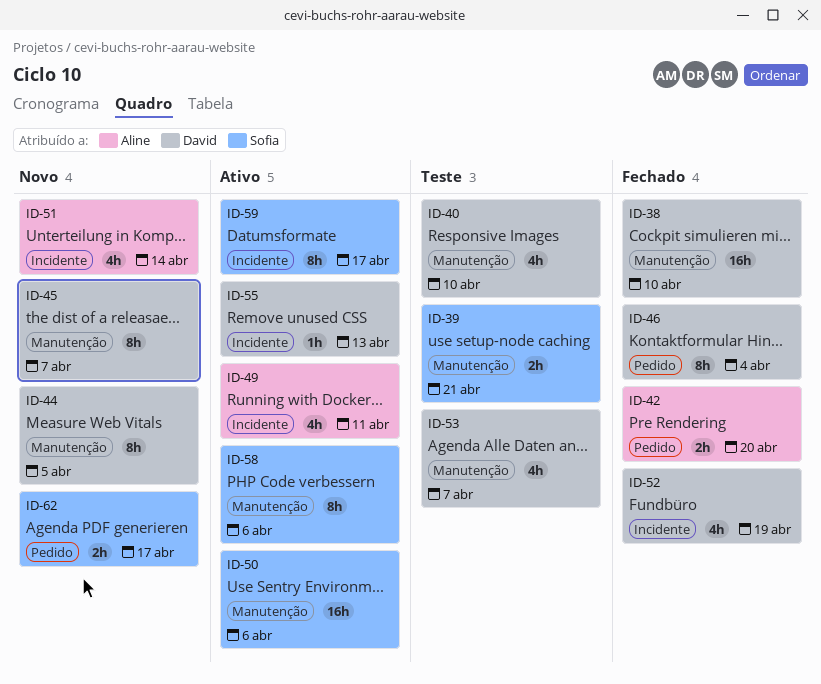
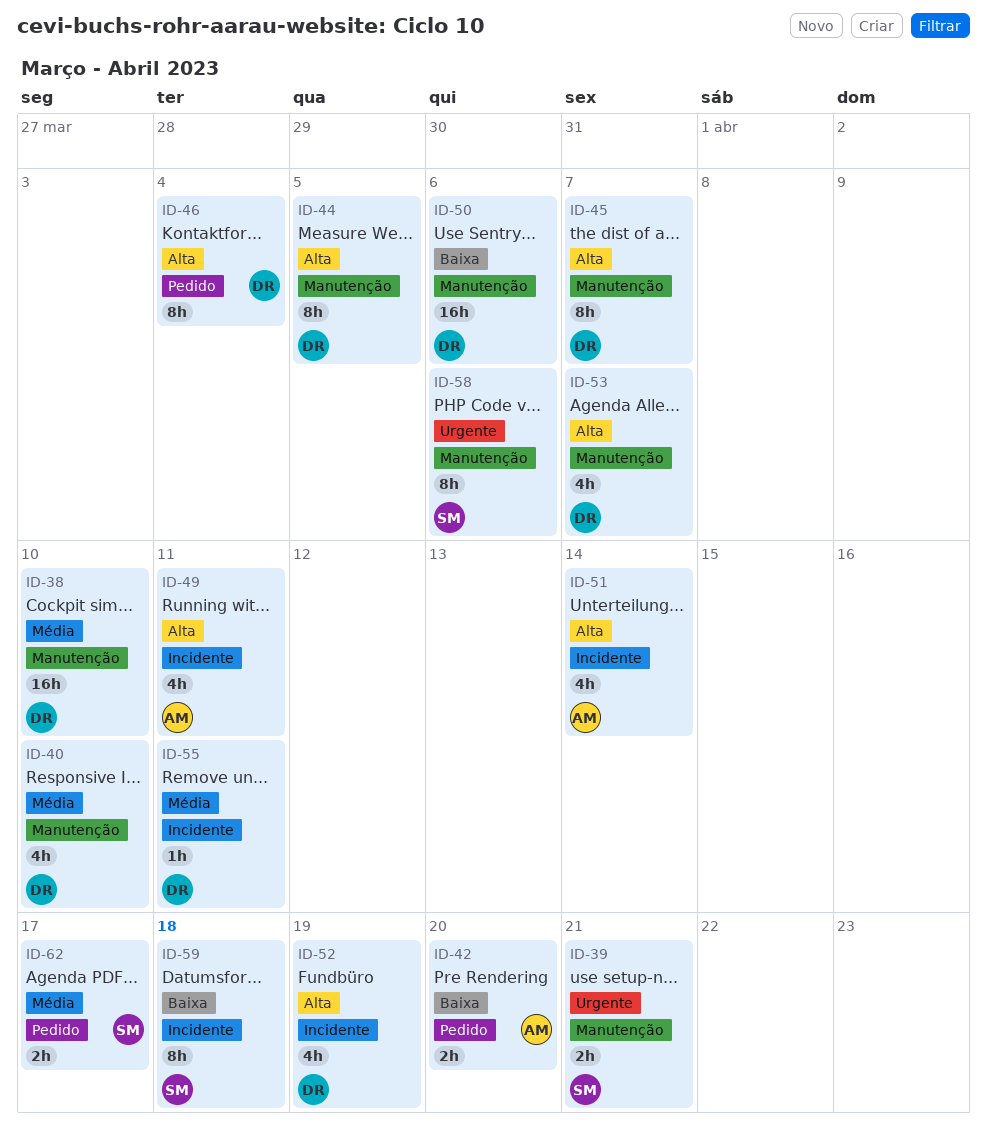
ID-50, owner: Sofia -> David
ID-55, due: Apr 13 -> Apr 11
ID-59, due: Apr 17 -> Apr 18

